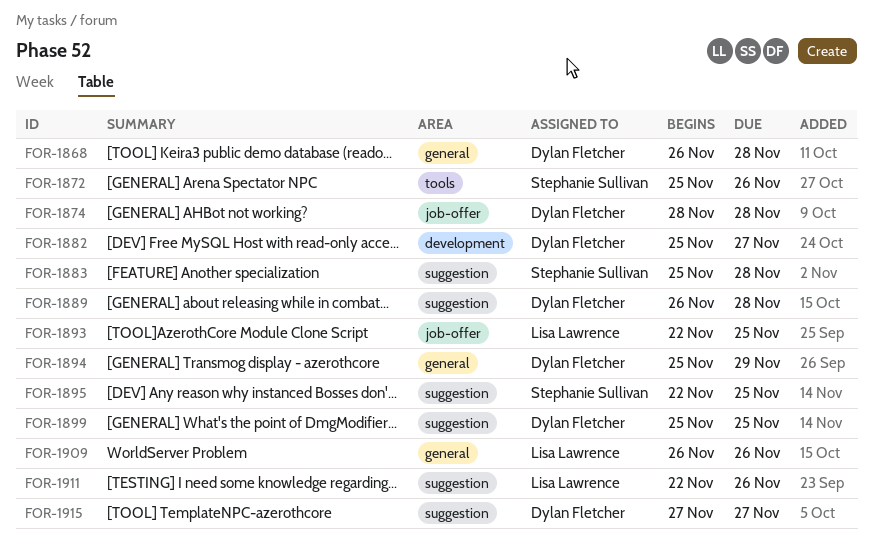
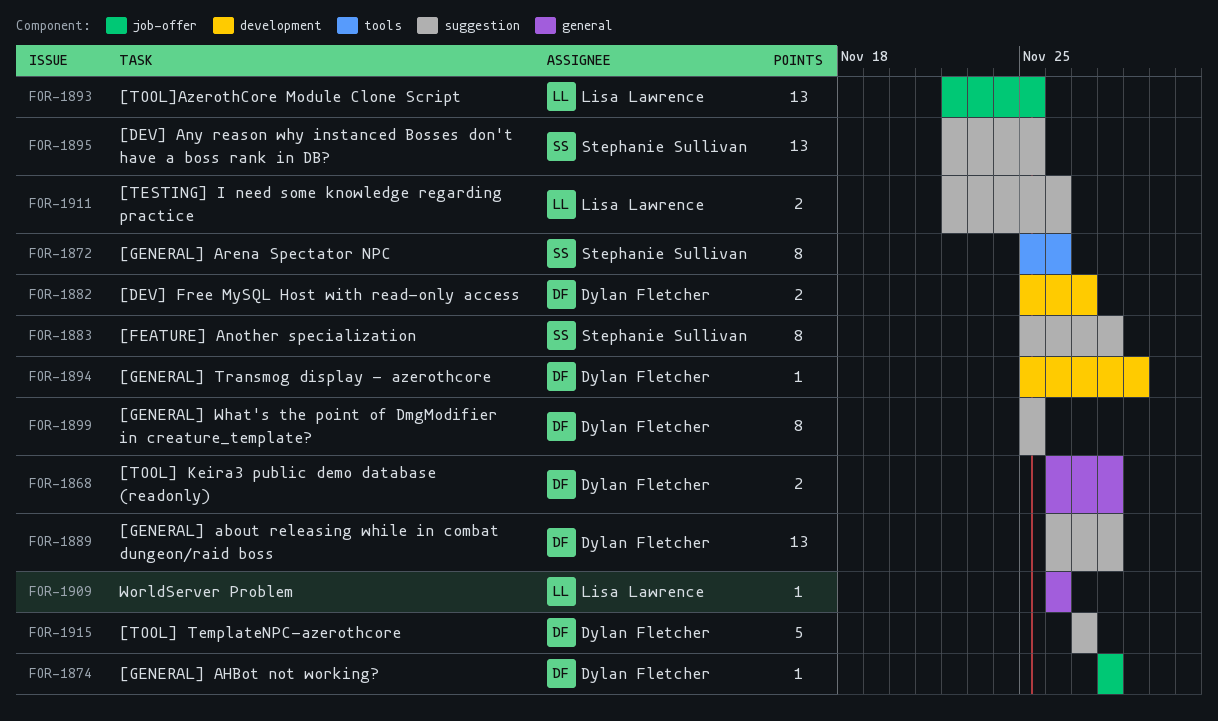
FOR-1894, label: general -> development

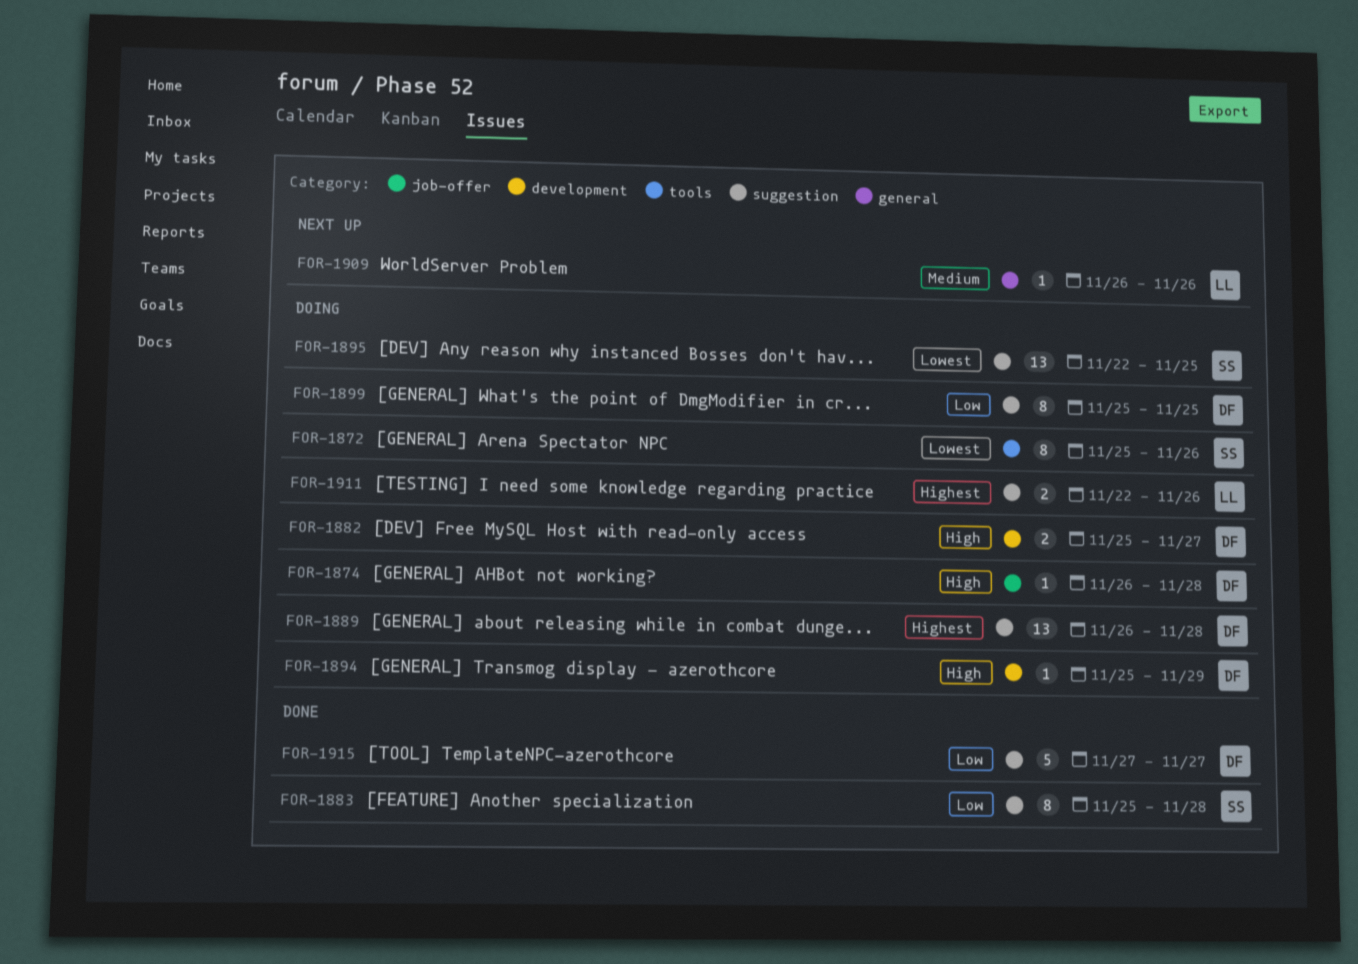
FOR-1868: present -> none
FOR-1874, start: Nov 28 -> Nov 26
FOR-1893: present -> none

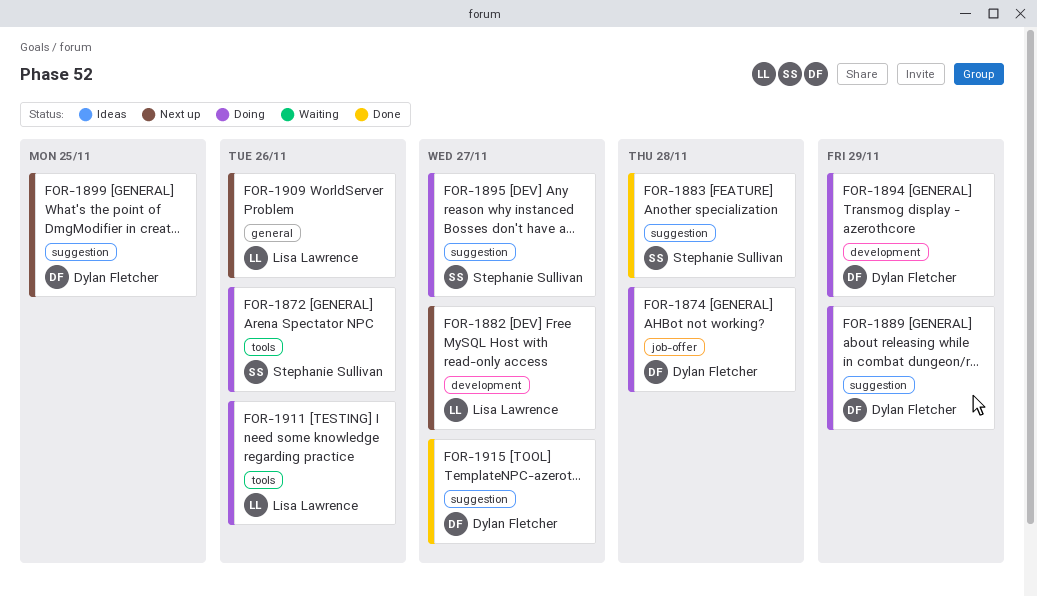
FOR-1882, status: Doing -> Next up
FOR-1882, owner: Dylan Fletcher -> Lisa Lawrence
FOR-1889, due: Nov 28 -> Nov 29
FOR-1895, due: Nov 25 -> Nov 27
FOR-1899, status: Doing -> Next up
FOR-1911, label: suggestion -> tools

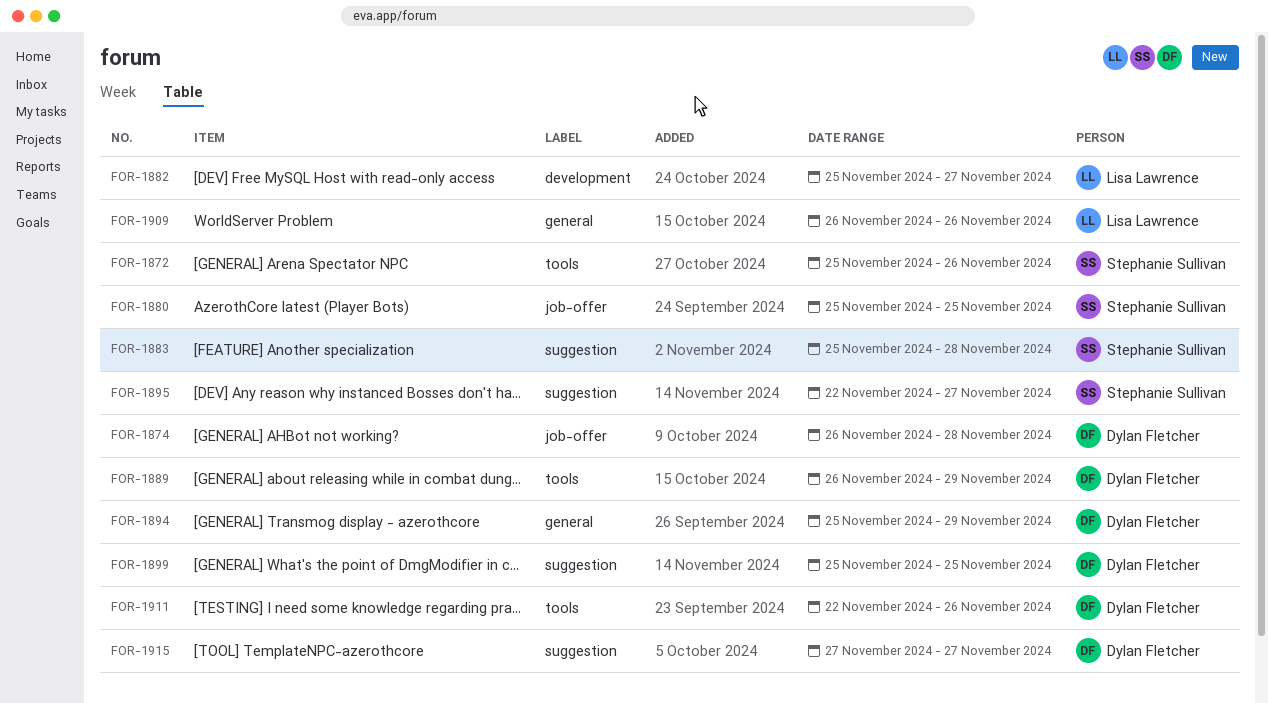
FOR-1880: none -> present
FOR-1889, label: suggestion -> tools
FOR-1894, label: development -> general
FOR-1911, owner: Lisa Lawrence -> Dylan Fletcher

